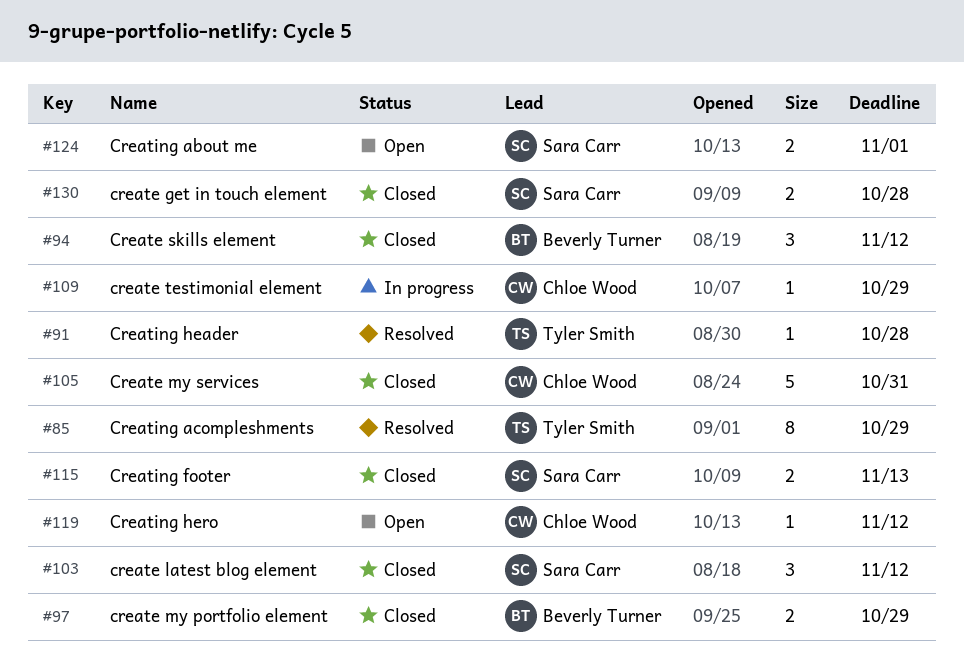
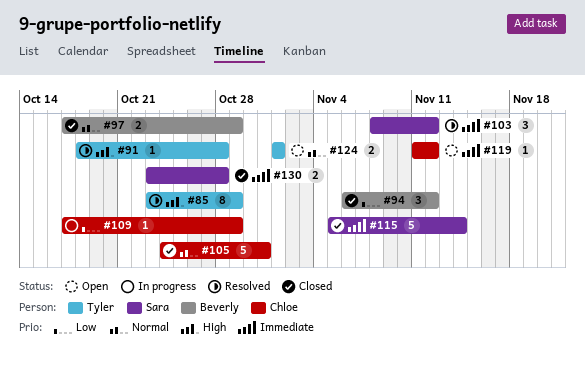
#103, status: Closed -> Resolved
#115, estimate: 2 -> 5
#115, due: Nov 13 -> Nov 14
#124, owner: Sara Carr -> Tyler Smith

